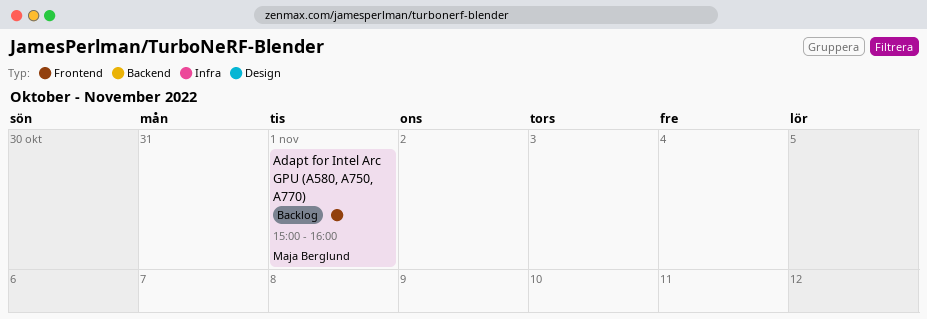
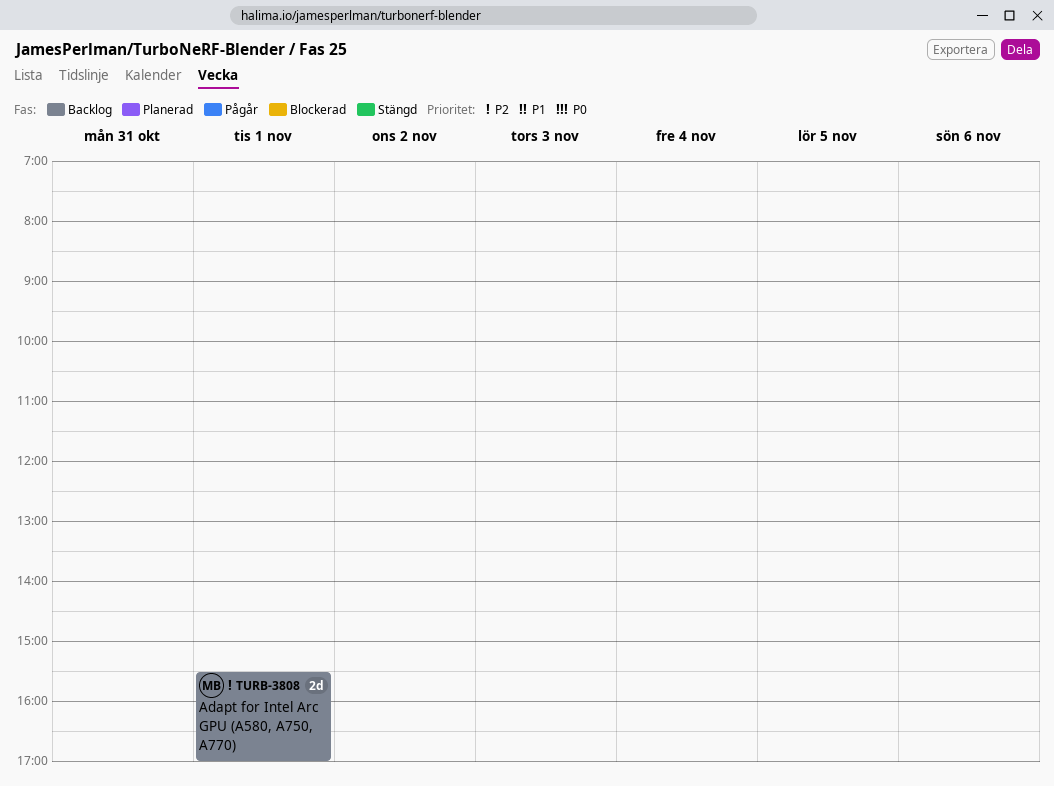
Adapt for Intel Arc GPU (A580, A750, A770), begins: 15:00 -> 15:30
Adapt for Intel Arc GPU (A580, A750, A770), ends: 16:00 -> 17:00

